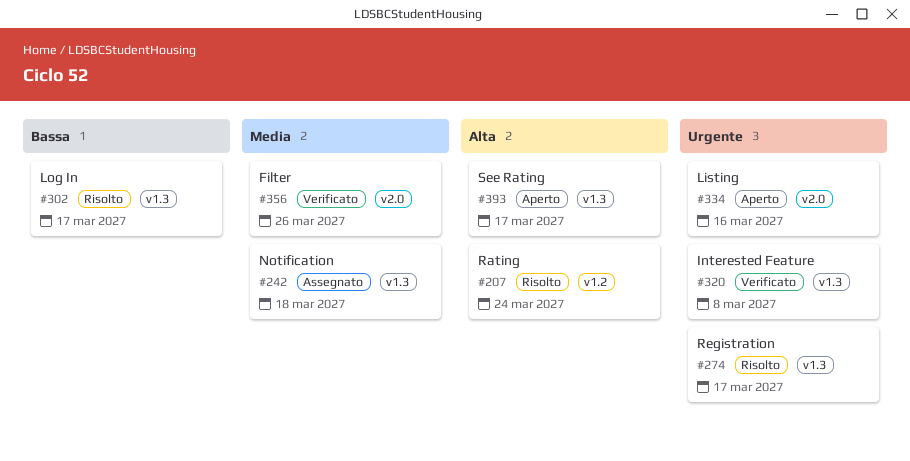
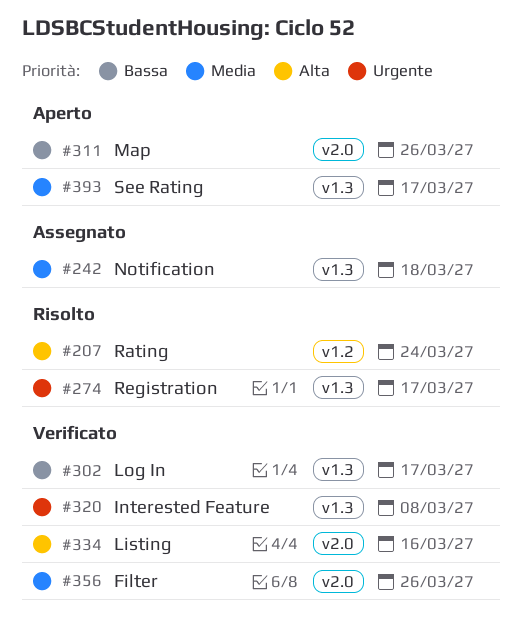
#302, status: Risolto -> Verificato
#311: none -> present
#334, status: Aperto -> Verificato
#334, priority: Urgente -> Alta
#393, priority: Alta -> Media

